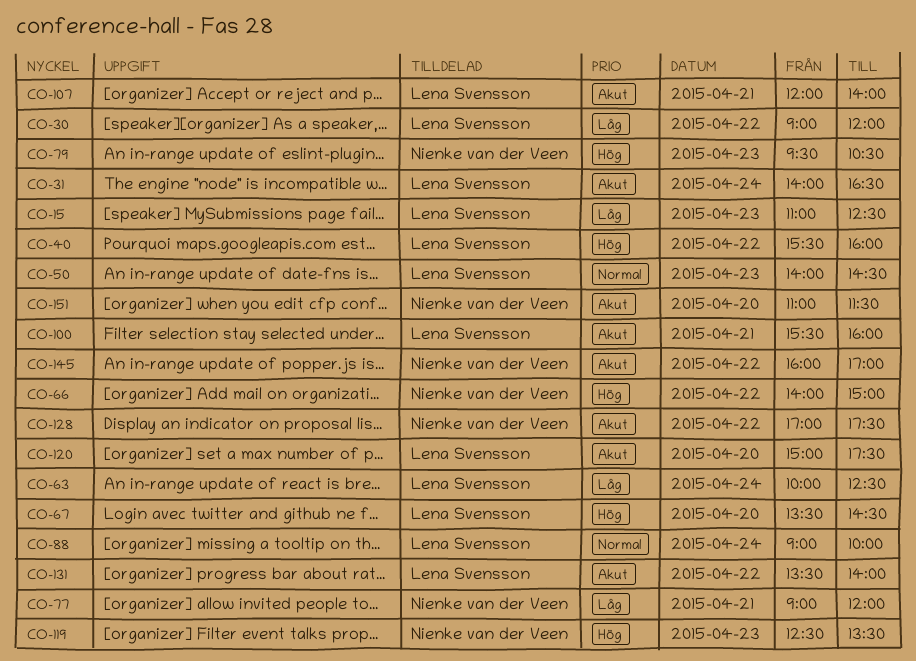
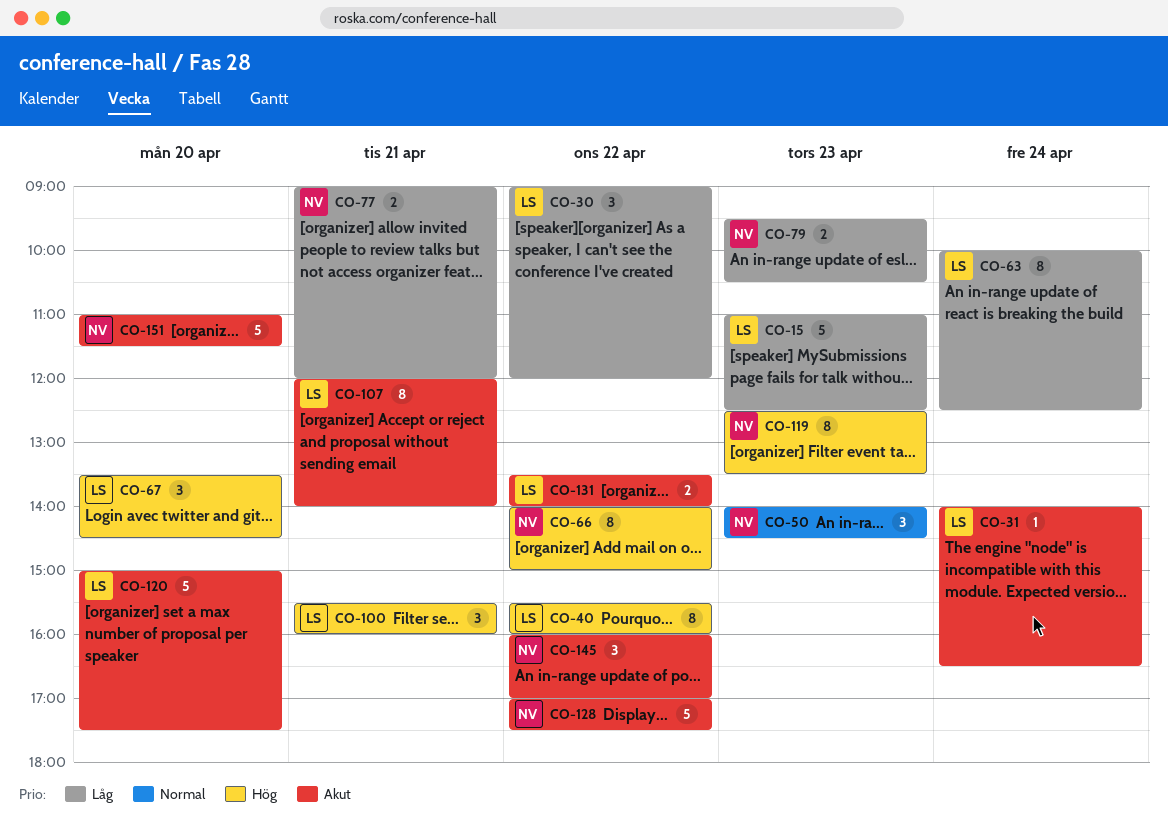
CO-50, owner: Lena Svensson -> Nienke van der Veen
CO-79, priority: Hög -> Låg
CO-88: present -> none
CO-100, priority: Akut -> Hög

